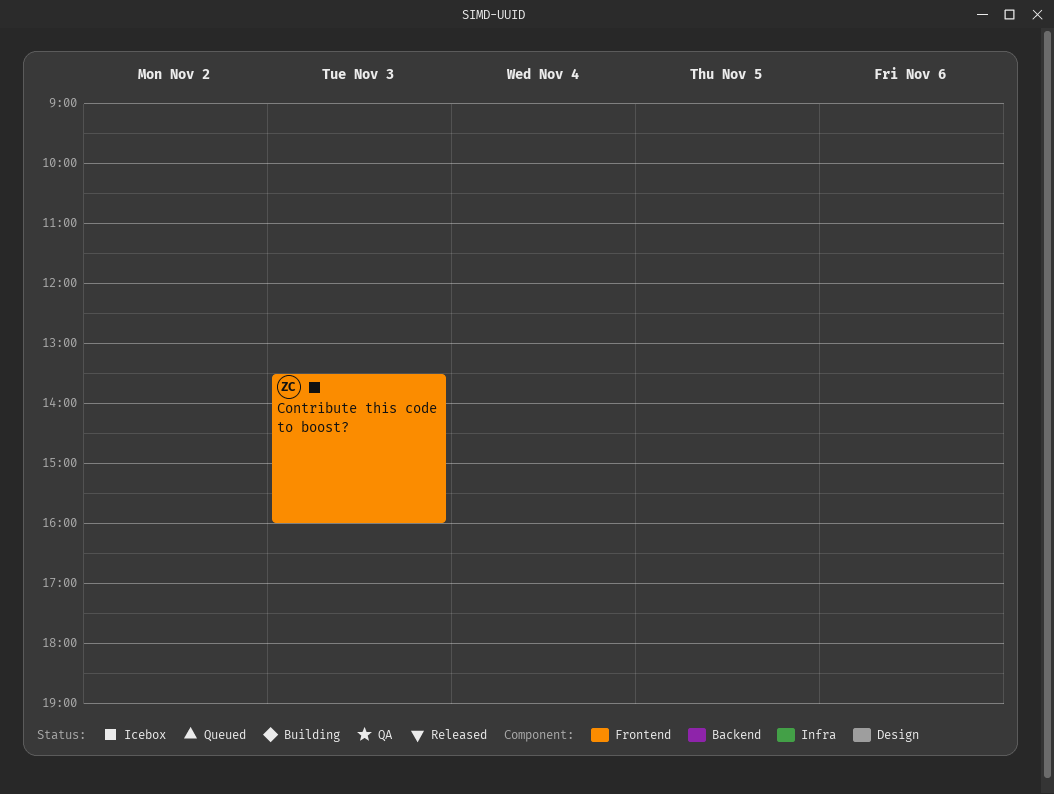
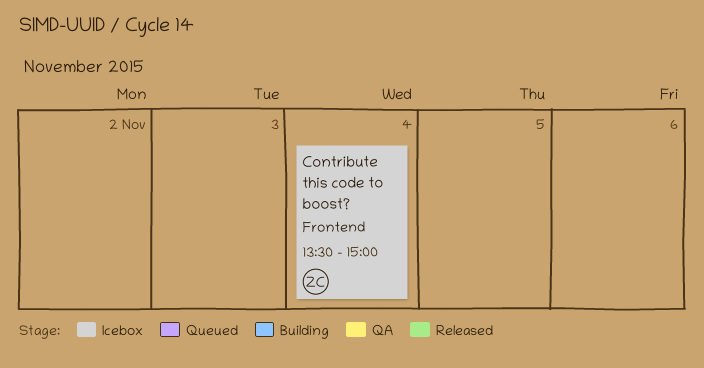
Contribute this code to boost?, day: Nov 3 -> Nov 4
Contribute this code to boost?, ends: 16:00 -> 15:00

